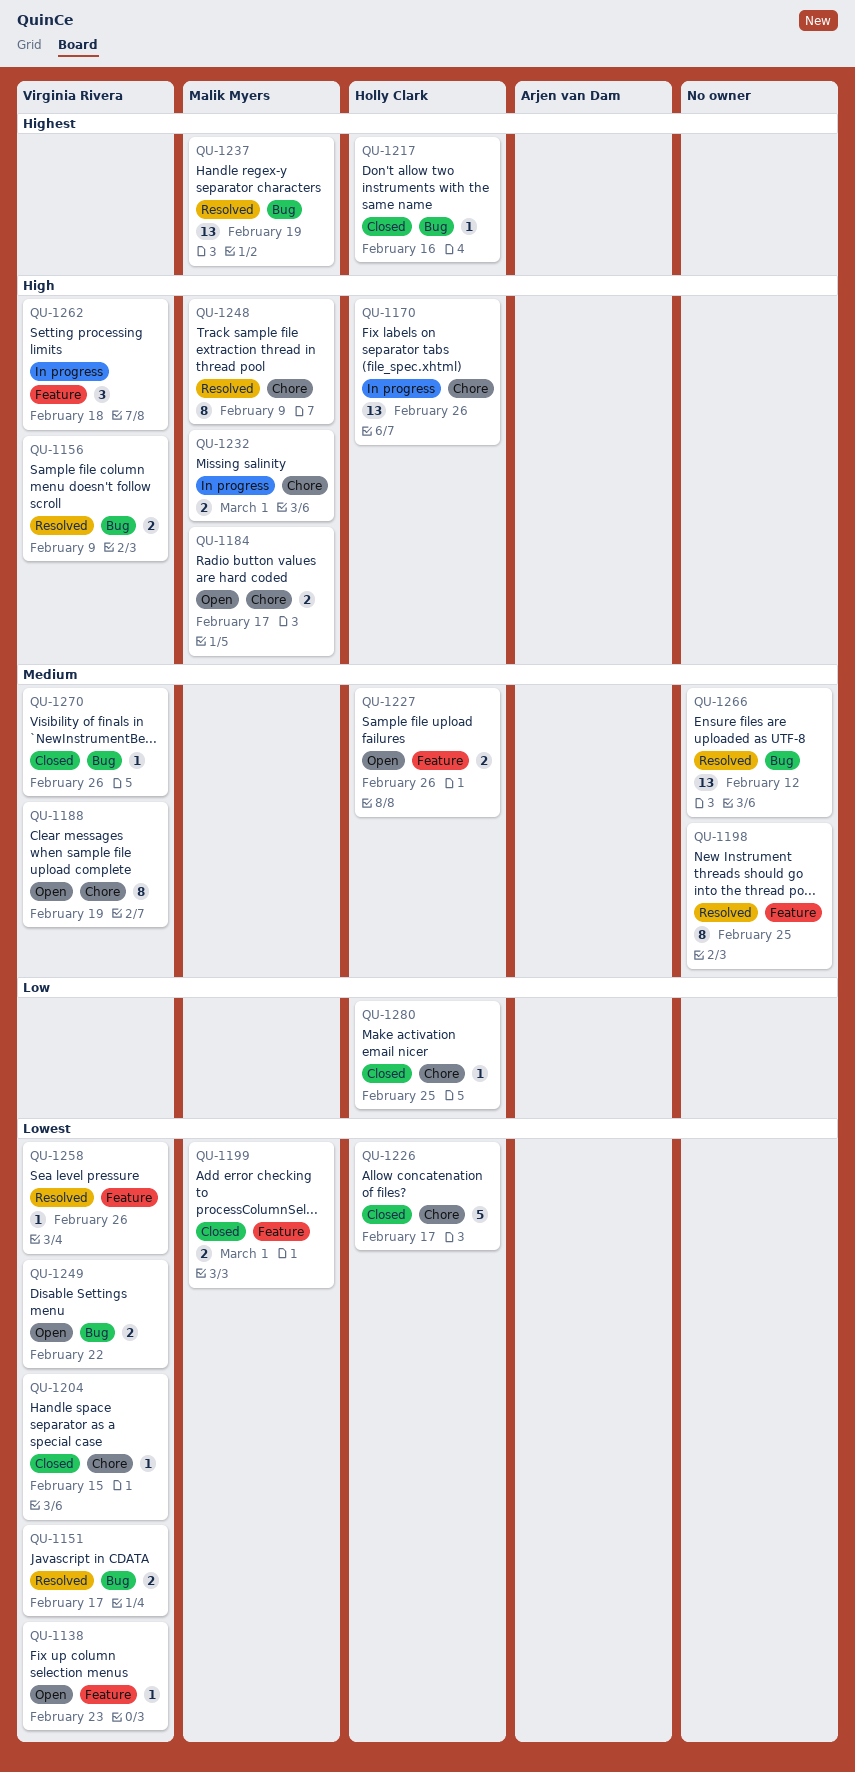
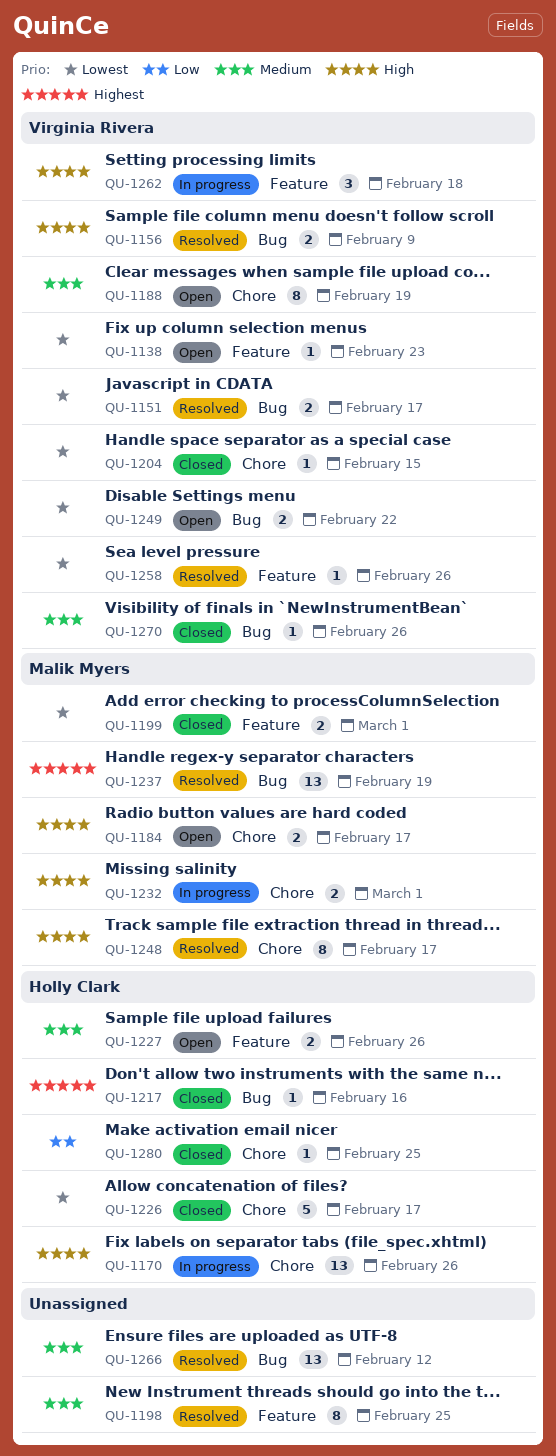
QU-1248, due: Feb 9 -> Feb 17

